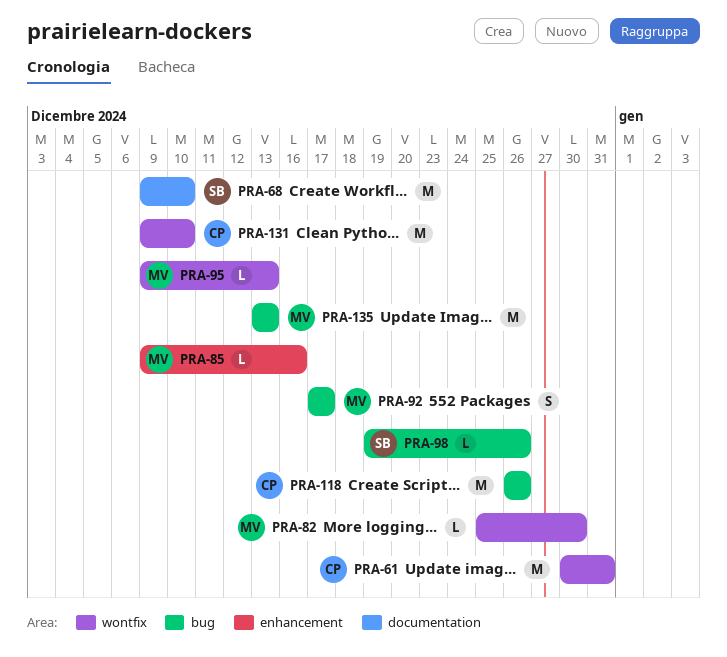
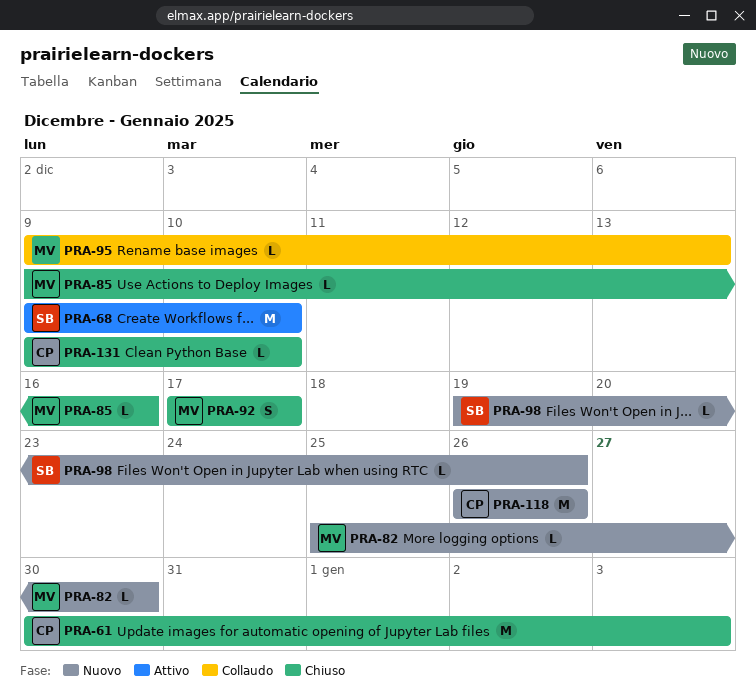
PRA-61, due: Dec 31 -> Jan 3
PRA-131, estimate: M -> L
PRA-135: present -> none

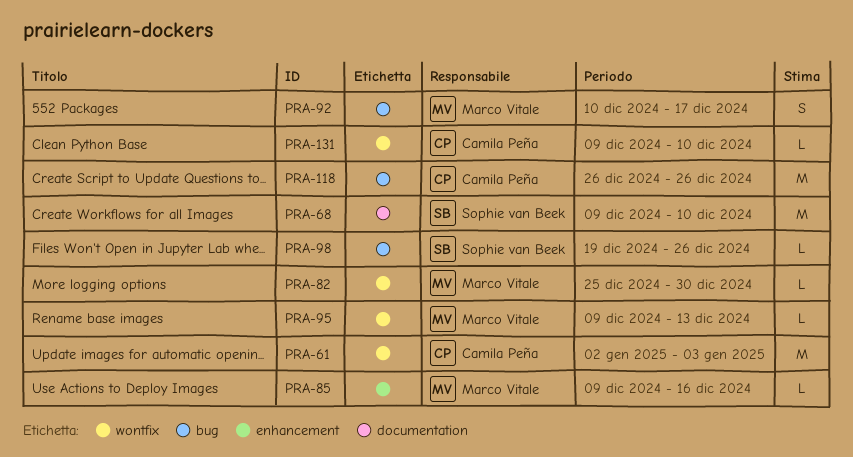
PRA-61, start: Dec 30 -> Jan 2
PRA-92, start: Dec 17 -> Dec 10

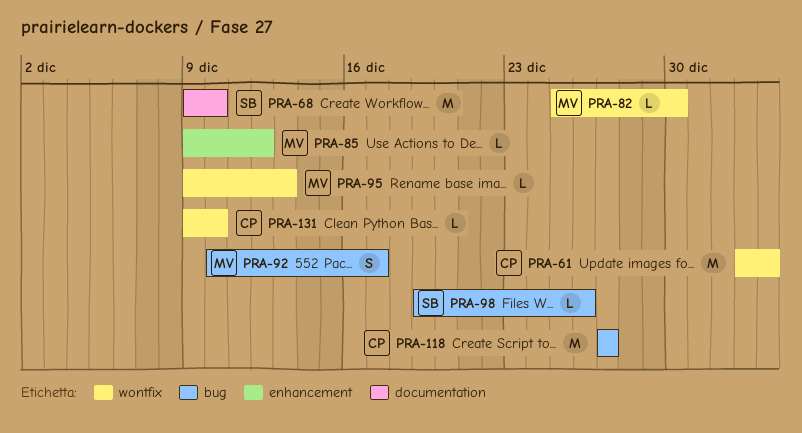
PRA-85, due: Dec 16 -> Dec 12
PRA-118, start: Dec 26 -> Dec 27
PRA-118, due: Dec 26 -> Dec 27

